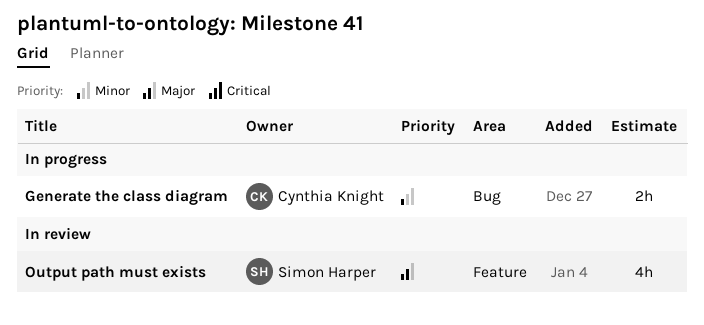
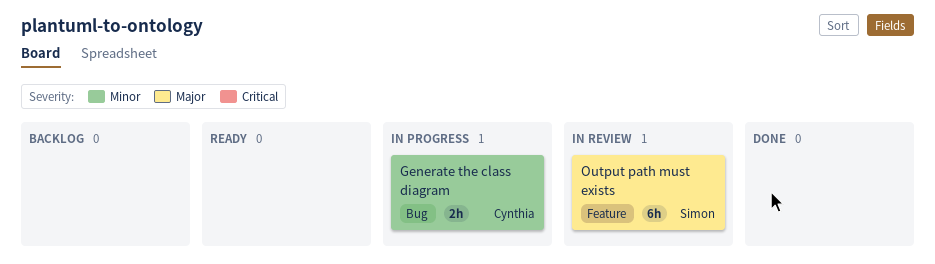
Output path must exists, estimate: 4h -> 6h

